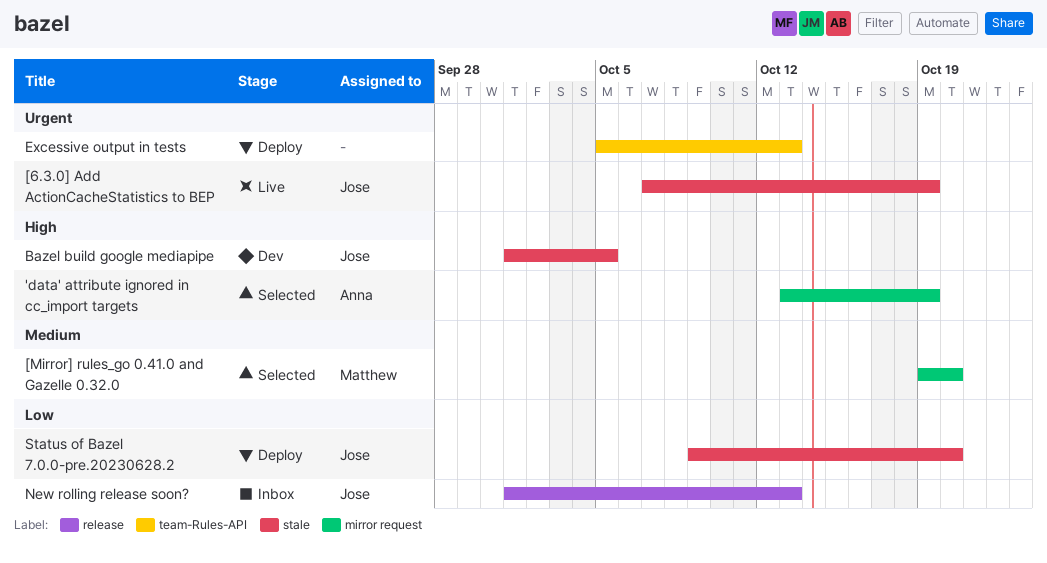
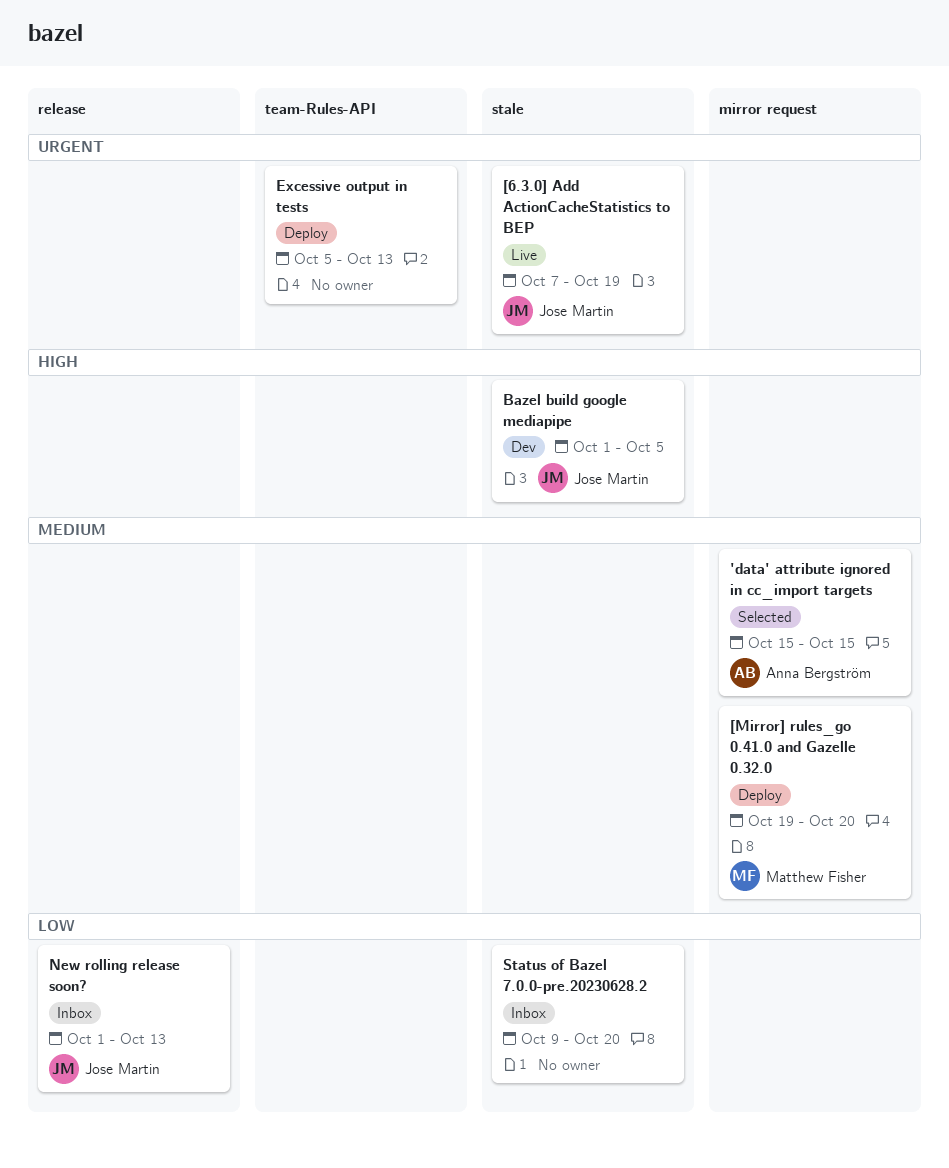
'data' attribute ignored in cc_import targets, priority: High -> Medium
'data' attribute ignored in cc_import targets, start: Oct 13 -> Oct 15
'data' attribute ignored in cc_import targets, due: Oct 19 -> Oct 15
[Mirror] rules_go 0.41.0 and Gazelle 0.32.0, status: Selected -> Deploy
Status of Bazel 7.0.0-pre.20230628.2, status: Deploy -> Inbox
Status of Bazel 7.0.0-pre.20230628.2, owner: Jose Martin -> none

